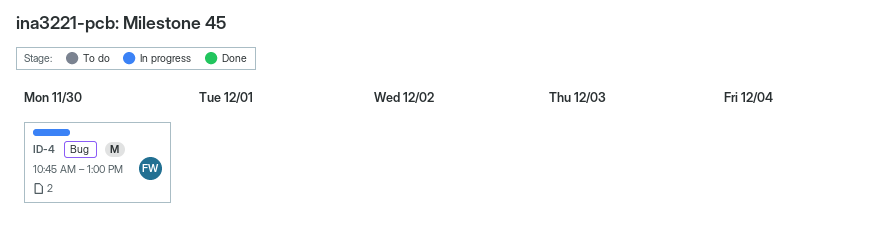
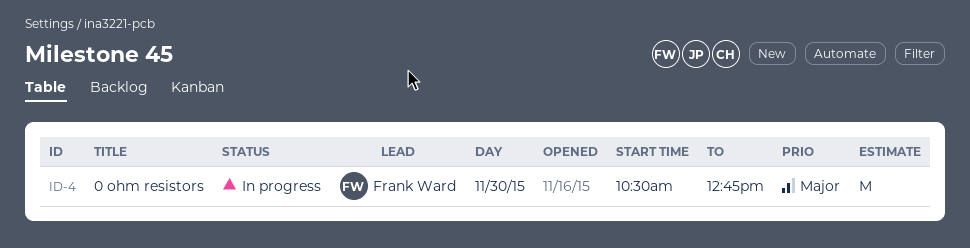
ID-4, begins: 10:45 -> 10:30
ID-4, ends: 13:00 -> 12:45

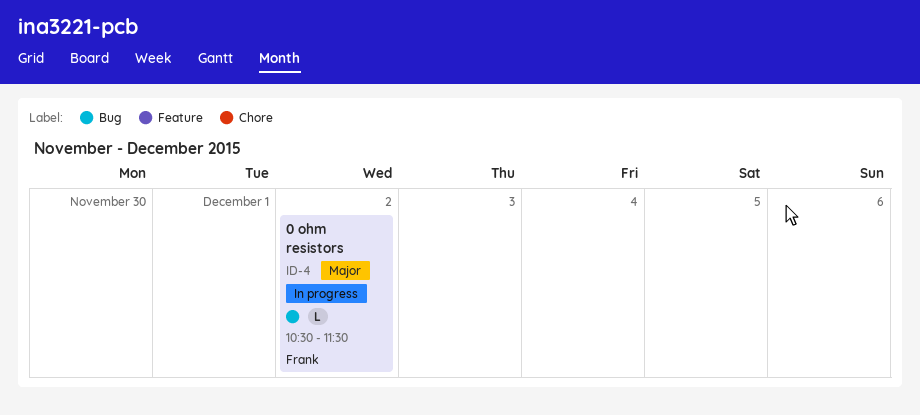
ID-4, estimate: M -> L
ID-4, day: Nov 30 -> Dec 2
ID-4, ends: 12:45 -> 11:30

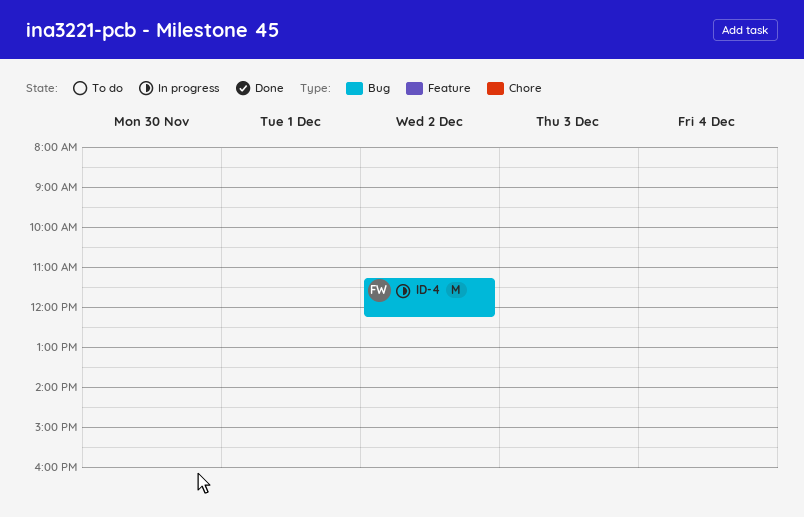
ID-4, estimate: L -> M
ID-4, begins: 10:30 -> 11:15
ID-4, ends: 11:30 -> 12:15

